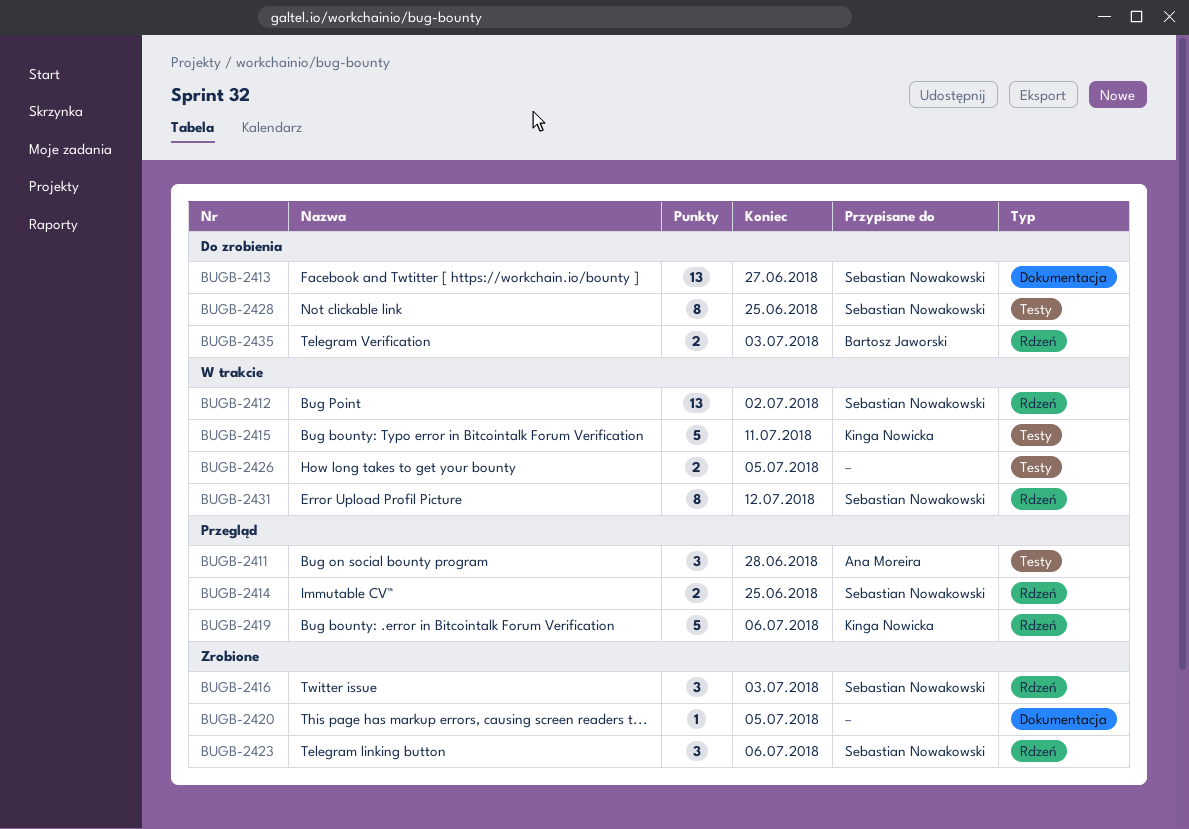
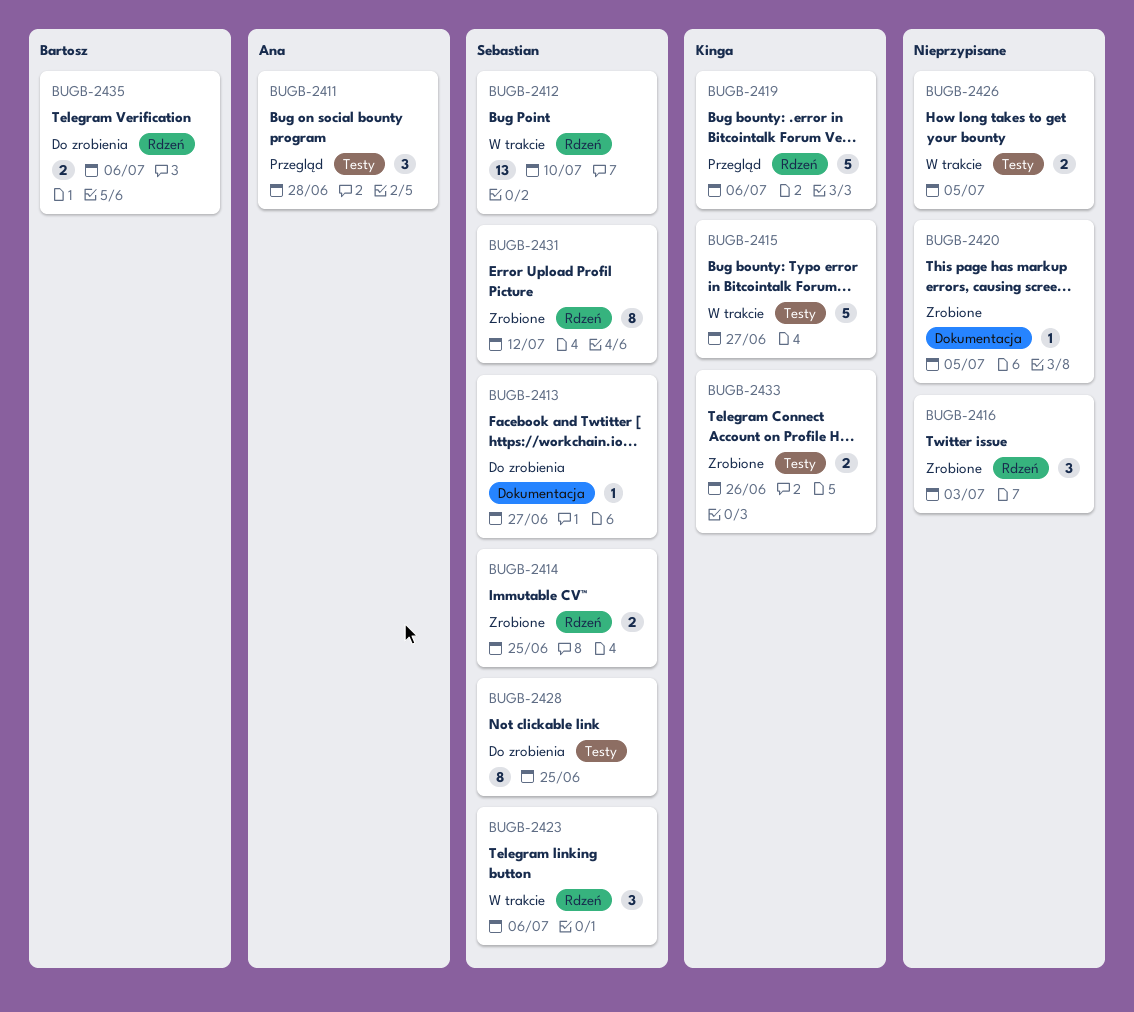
BUGB-2412, due: Jul 2 -> Jul 10
BUGB-2413, estimate: 13 -> 1
BUGB-2414, status: Przegląd -> Zrobione
BUGB-2415, due: Jul 11 -> Jun 27
BUGB-2416, owner: Sebastian Nowakowski -> none
BUGB-2423, status: Zrobione -> W trakcie
BUGB-2431, status: W trakcie -> Zrobione
BUGB-2433: none -> present
BUGB-2435, due: Jul 3 -> Jul 6

